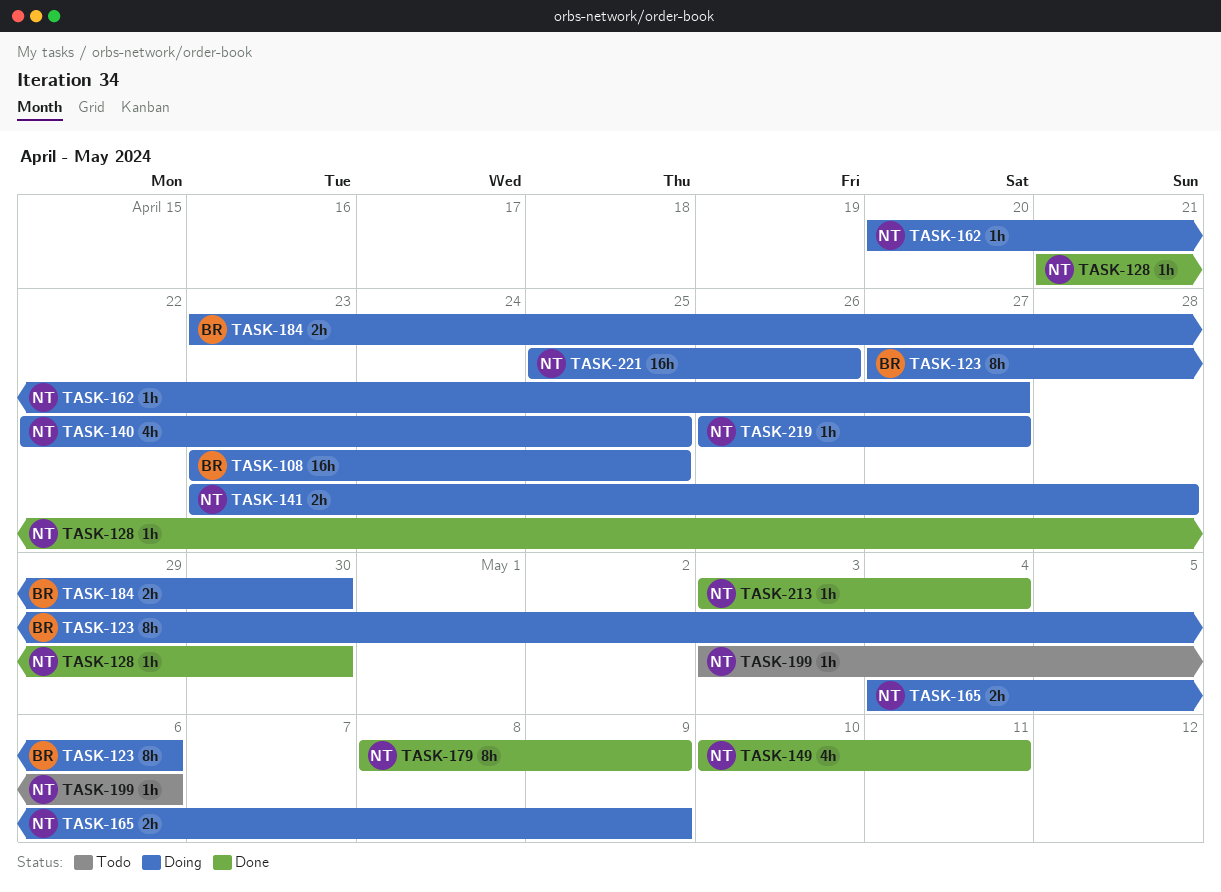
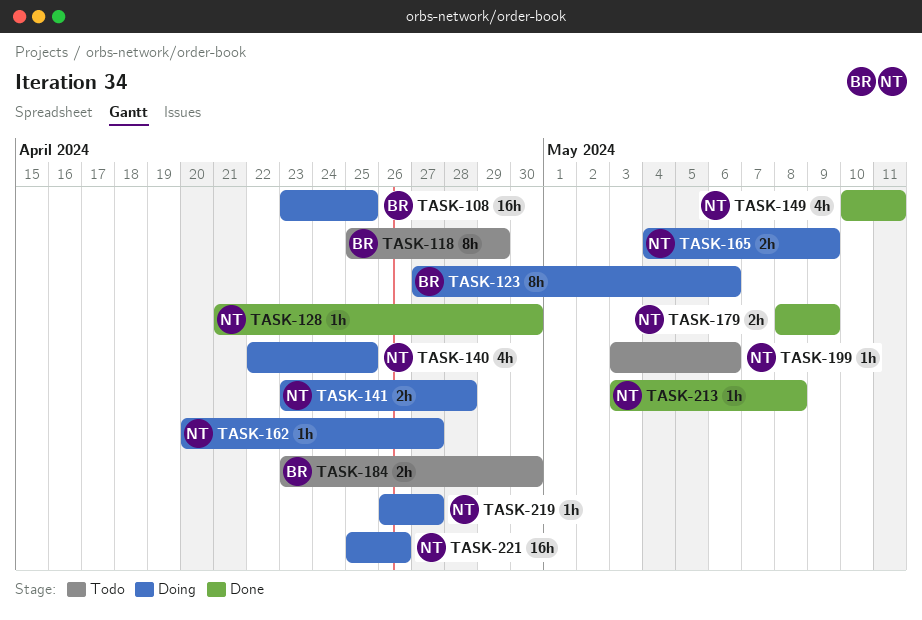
TASK-118: none -> present
TASK-179, estimate: 8h -> 2h
TASK-184, status: Doing -> Todo
TASK-213, due: May 4 -> May 8

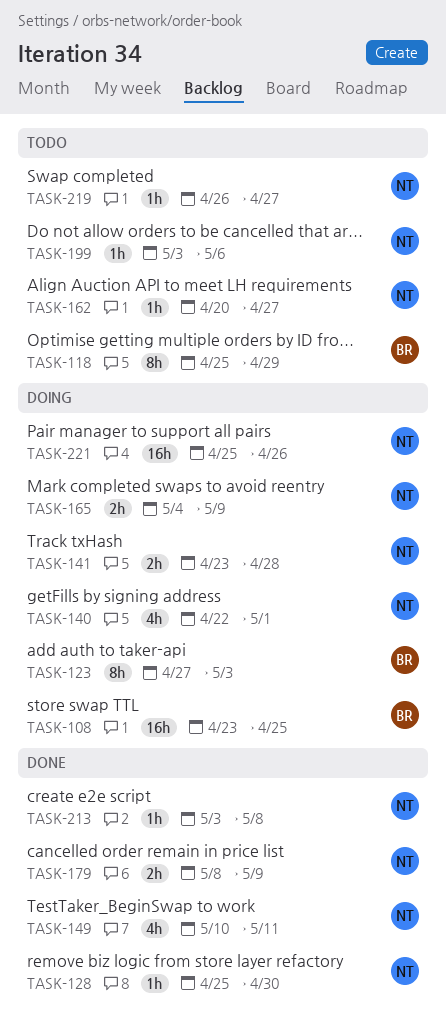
TASK-123, due: May 6 -> May 3
TASK-128, start: Apr 21 -> Apr 25
TASK-140, due: Apr 25 -> May 1
TASK-162, status: Doing -> Todo
TASK-184: present -> none
TASK-219, status: Doing -> Todo

